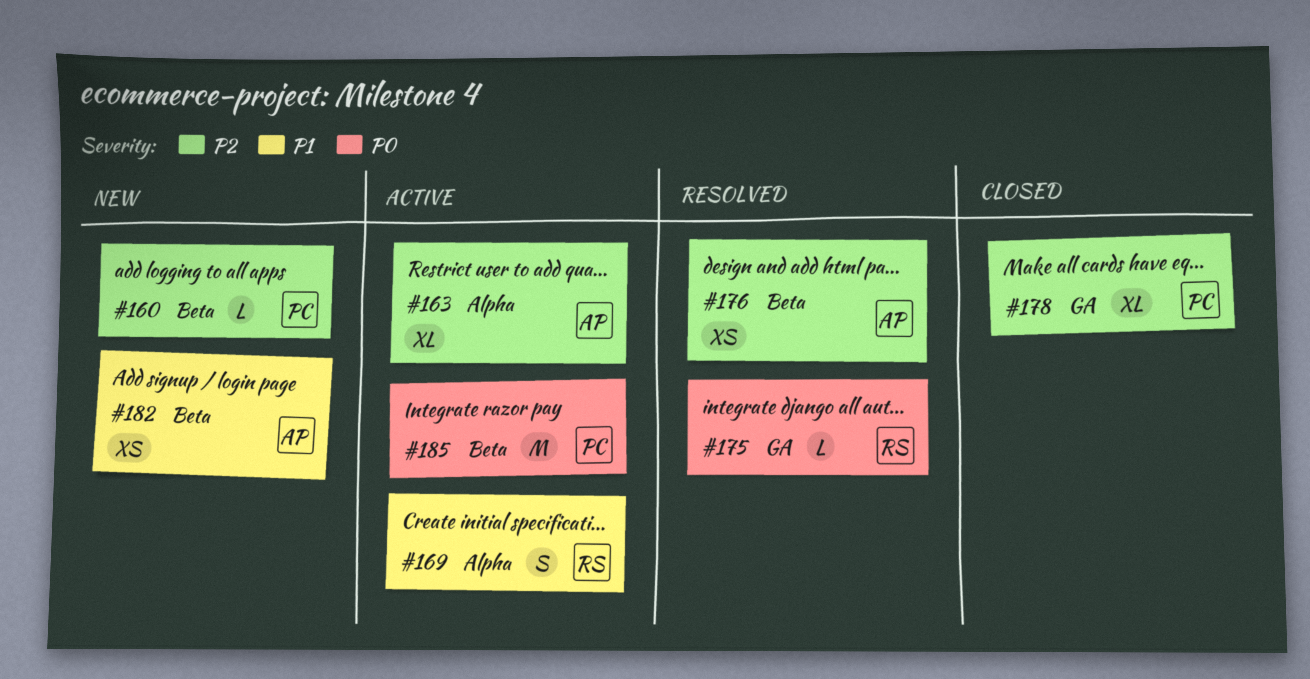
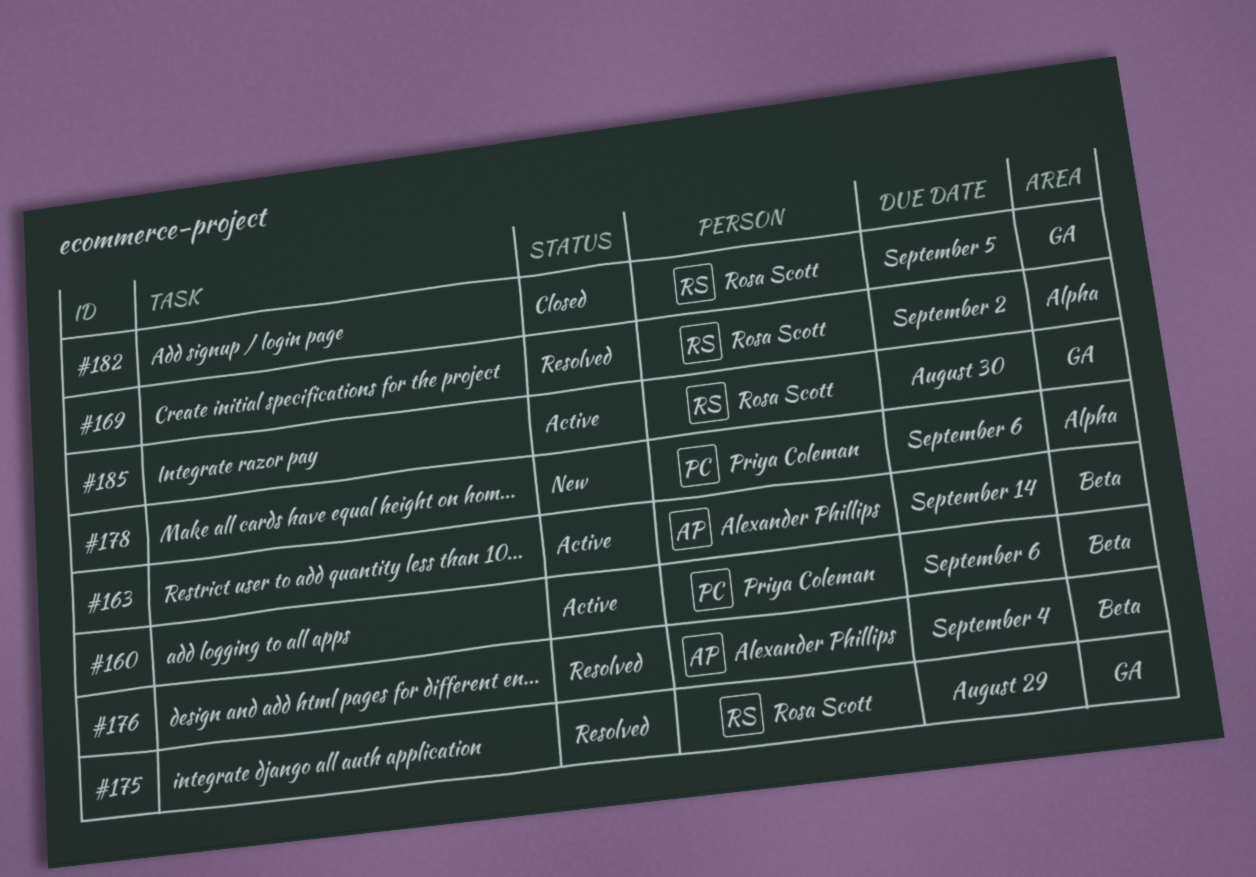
#160, status: New -> Active
#163, label: Alpha -> Beta
#169, status: Active -> Resolved
#178, status: Closed -> New
#178, label: GA -> Alpha
#182, status: New -> Closed
#182, owner: Alexander Phillips -> Rosa Scott
#182, label: Beta -> GA
#185, owner: Priya Coleman -> Rosa Scott
#185, label: Beta -> GA

